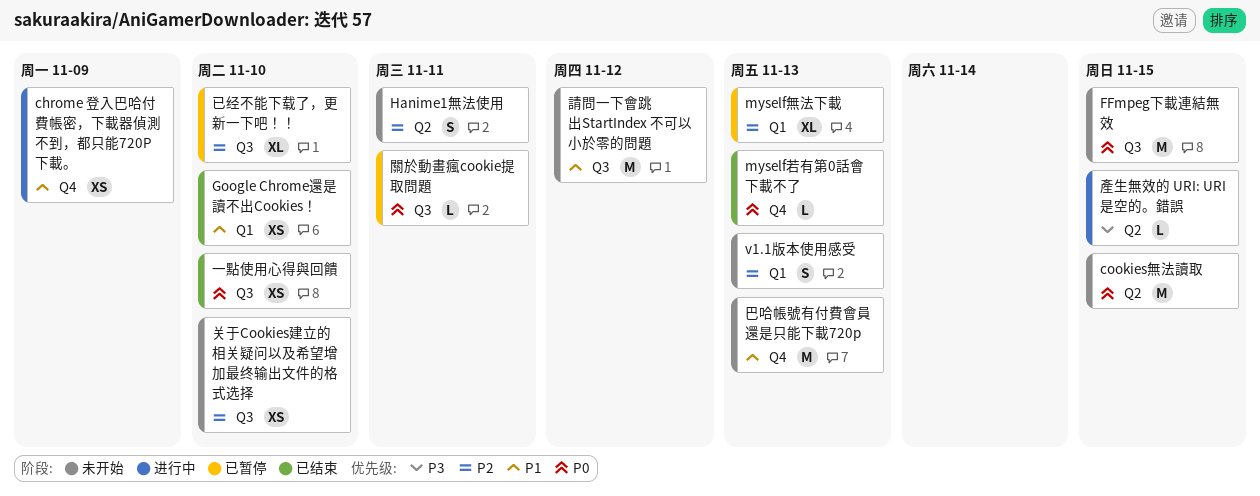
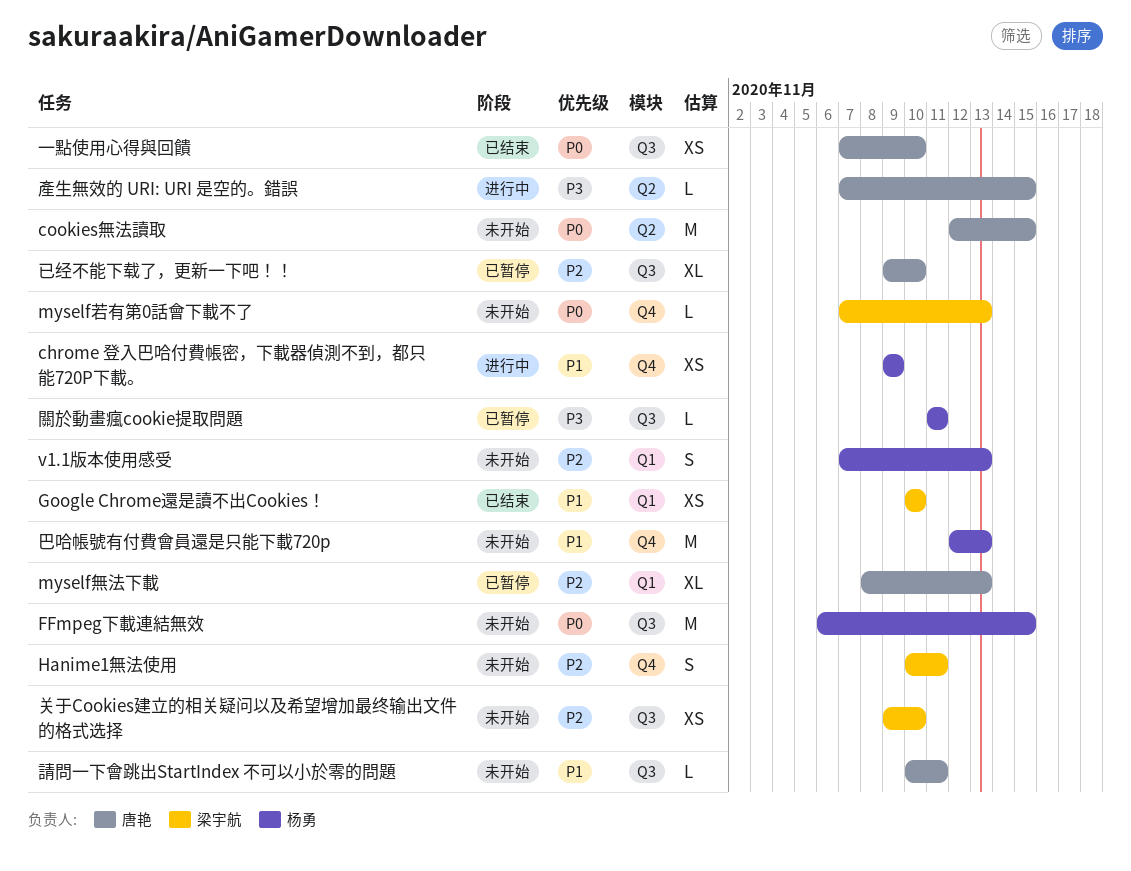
Hanime1無法使用, label: Q2 -> Q4
myself若有第0話會下載不了, status: 已结束 -> 未开始
請問一下會跳出StartIndex 不可以小於零的問題, estimate: M -> L
請問一下會跳出StartIndex 不可以小於零的問題, due: Nov 12 -> Nov 11
關於動畫瘋cookie提取問題, priority: P0 -> P3

